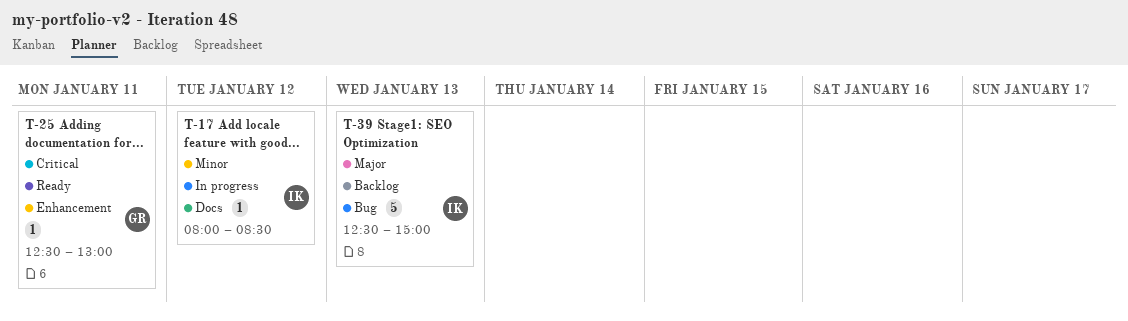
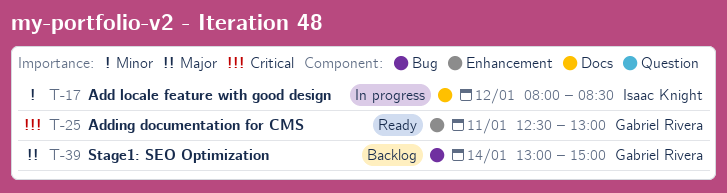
T-39, owner: Isaac Knight -> Gabriel Rivera
T-39, day: Jan 13 -> Jan 14
T-39, begins: 12:30 -> 13:00

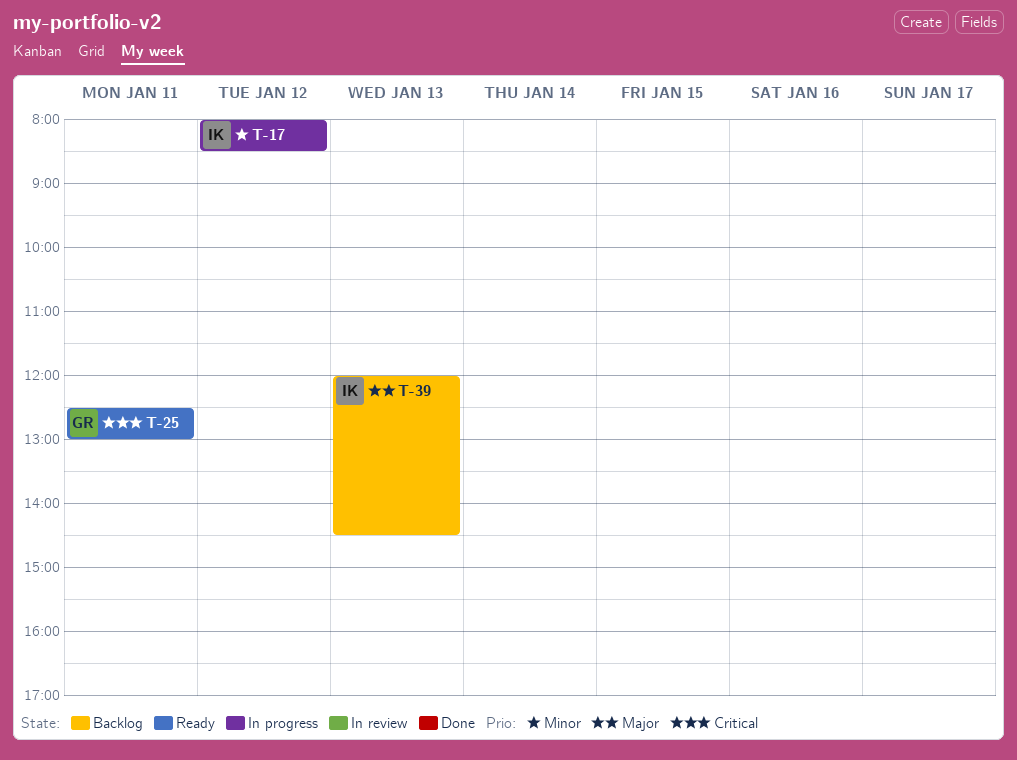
T-39, owner: Gabriel Rivera -> Isaac Knight
T-39, day: Jan 14 -> Jan 13
T-39, begins: 13:00 -> 12:00
T-39, ends: 15:00 -> 14:30

